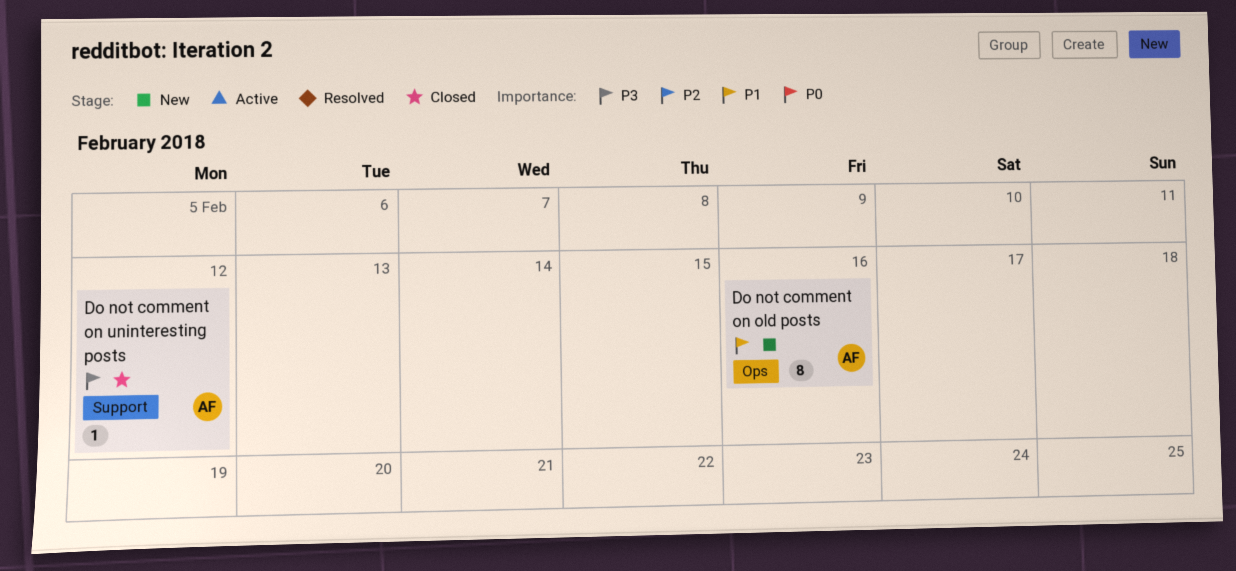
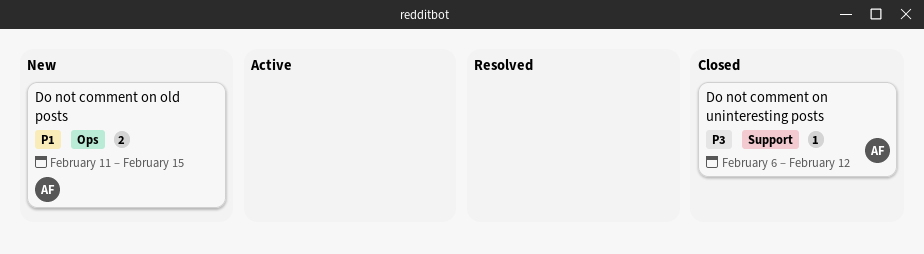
Do not comment on old posts, estimate: 8 -> 2
Do not comment on old posts, due: Feb 16 -> Feb 15

